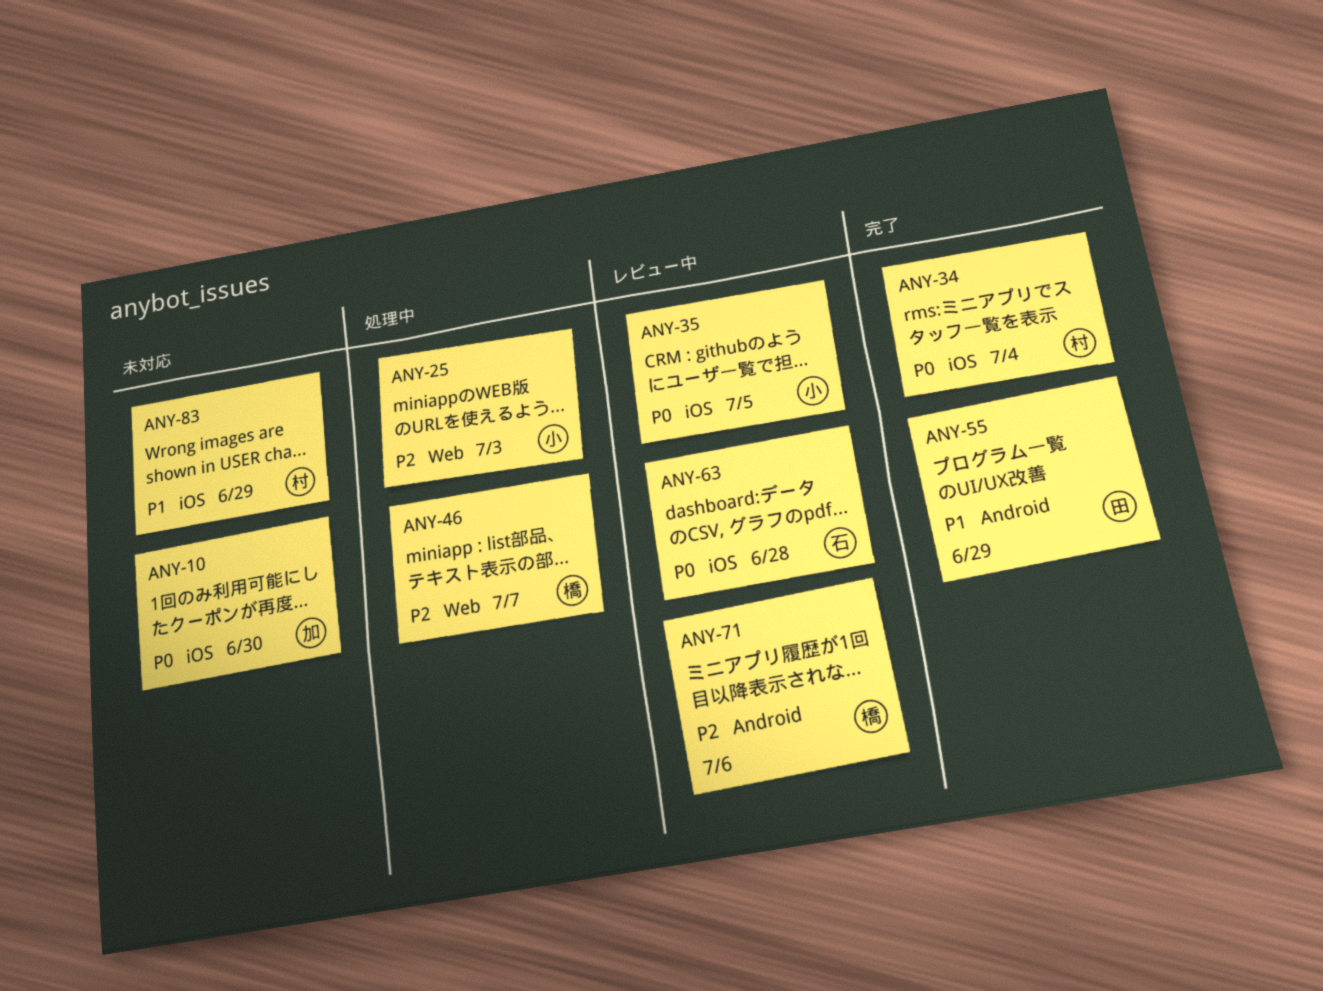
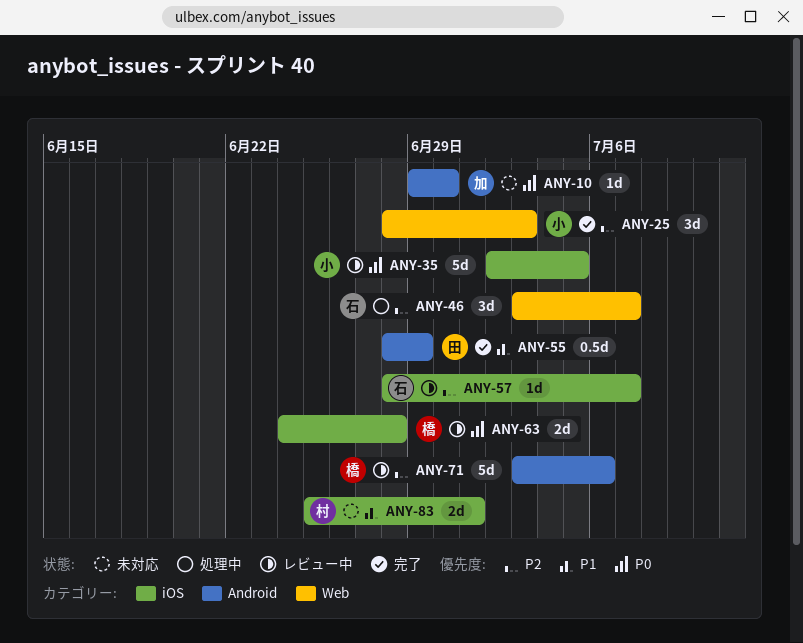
ANY-10, label: iOS -> Android
ANY-25, status: 処理中 -> 完了
ANY-34: present -> none
ANY-46, owner: 橋 -> 石
ANY-57: none -> present
ANY-63, owner: 石 -> 橋
ANY-83, due: Jun 29 -> Jul 1

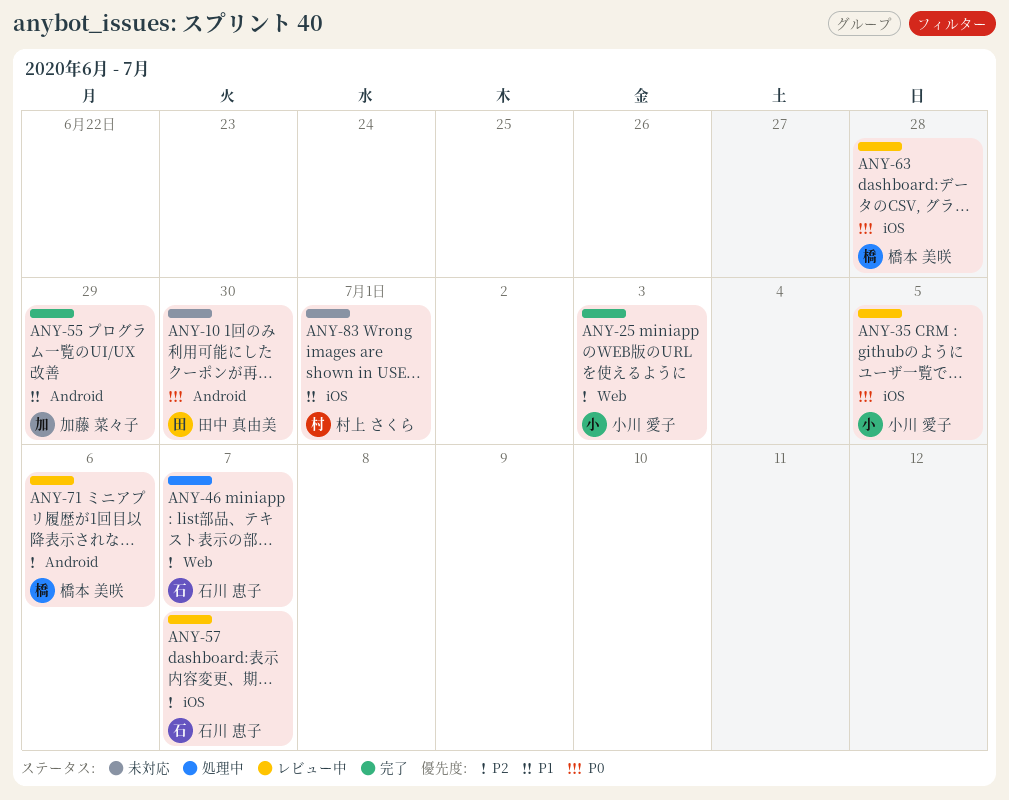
ANY-10, owner: 加藤 菜々子 -> 田中 真由美
ANY-55, owner: 田中 真由美 -> 加藤 菜々子

